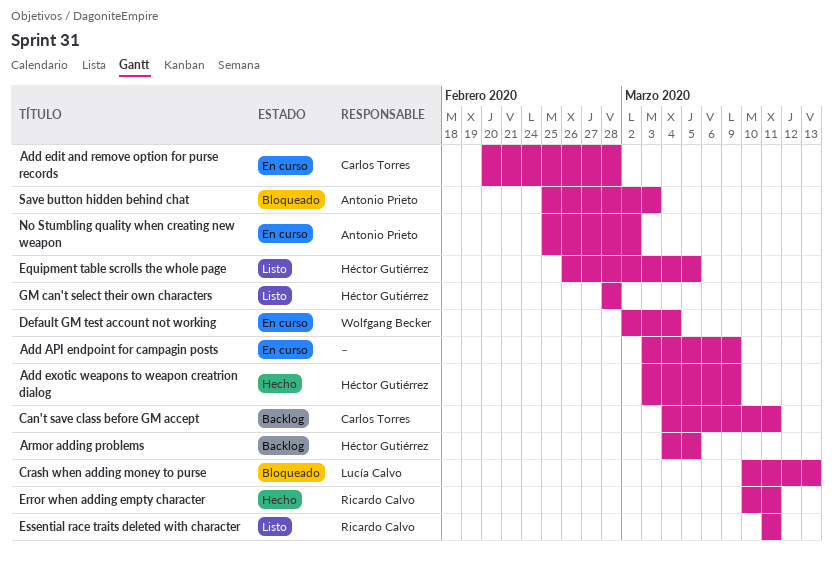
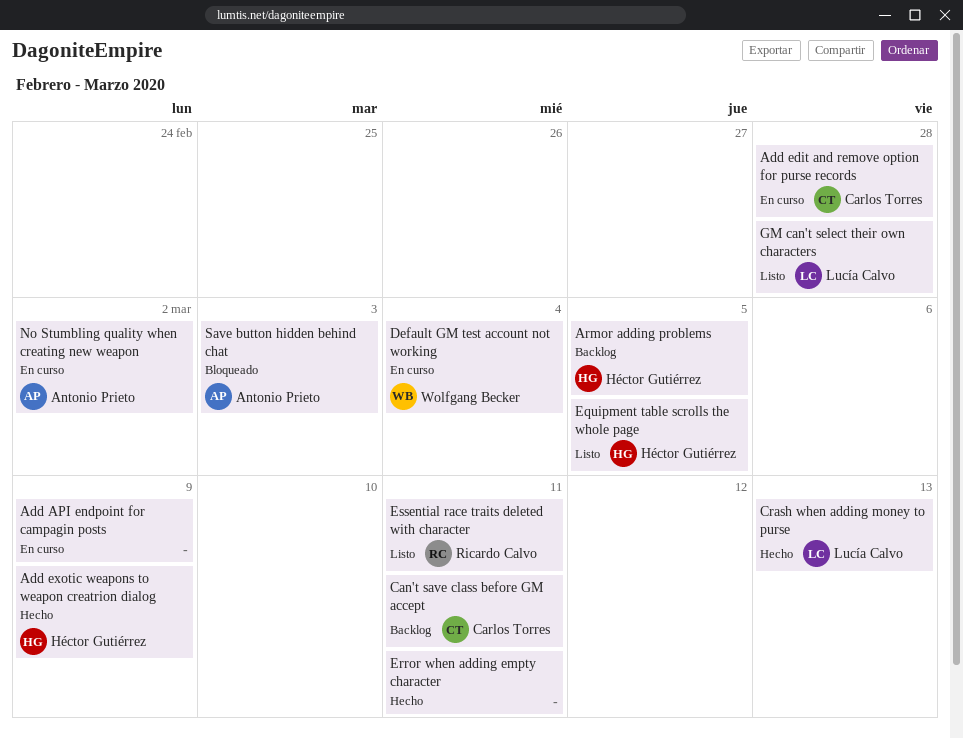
Crash when adding money to purse, status: Bloqueado -> Hecho
Error when adding empty character, owner: Ricardo Calvo -> none
GM can't select their own characters, owner: Héctor Gutiérrez -> Lucía Calvo

